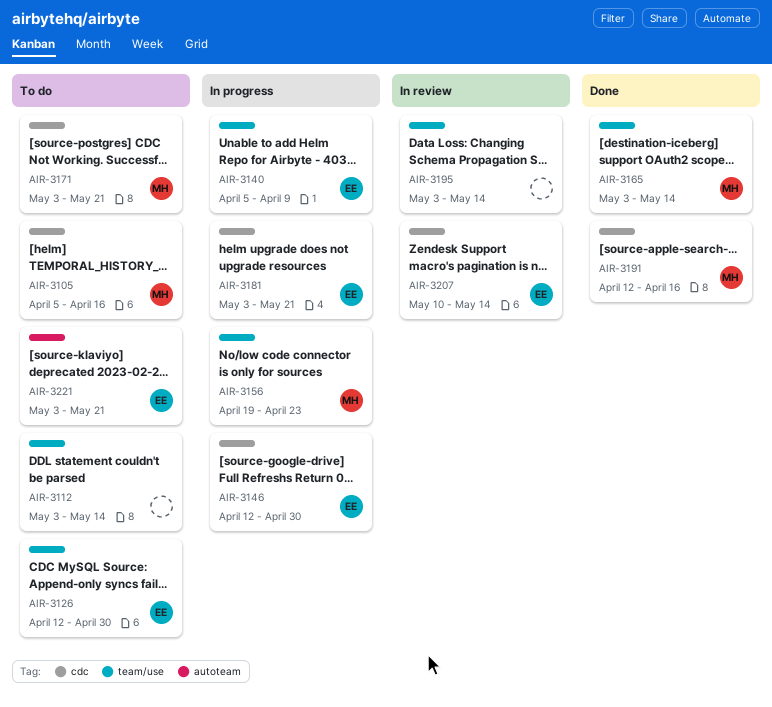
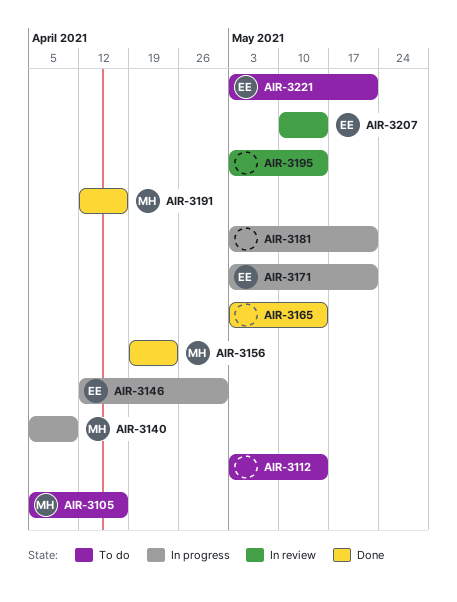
AIR-3126: present -> none
AIR-3140, owner: EE -> MH
AIR-3156, status: In progress -> Done
AIR-3165, owner: MH -> none
AIR-3171, status: To do -> In progress
AIR-3171, owner: MH -> EE
AIR-3181, owner: EE -> none

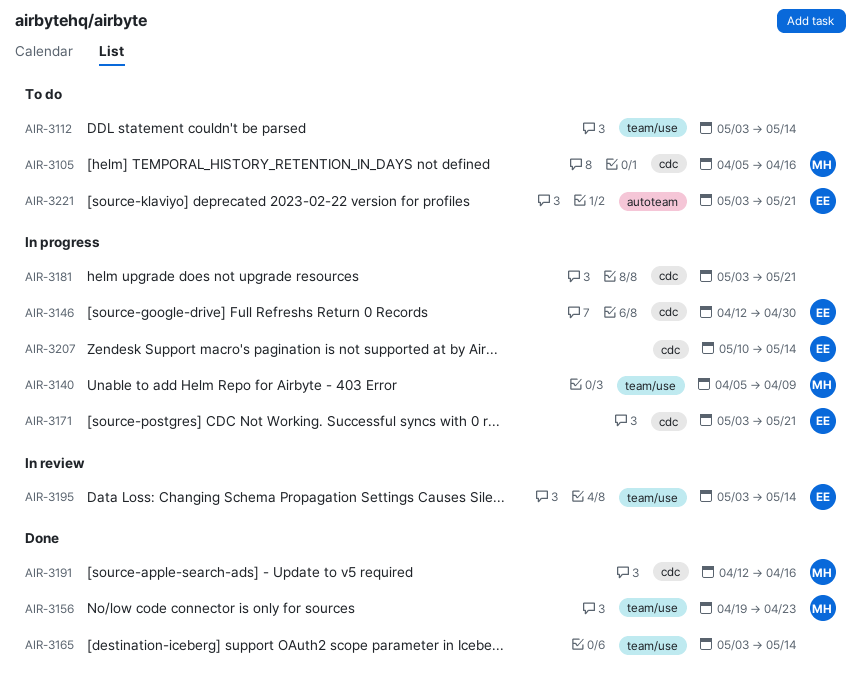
AIR-3195, owner: none -> EE
AIR-3207, status: In review -> In progress

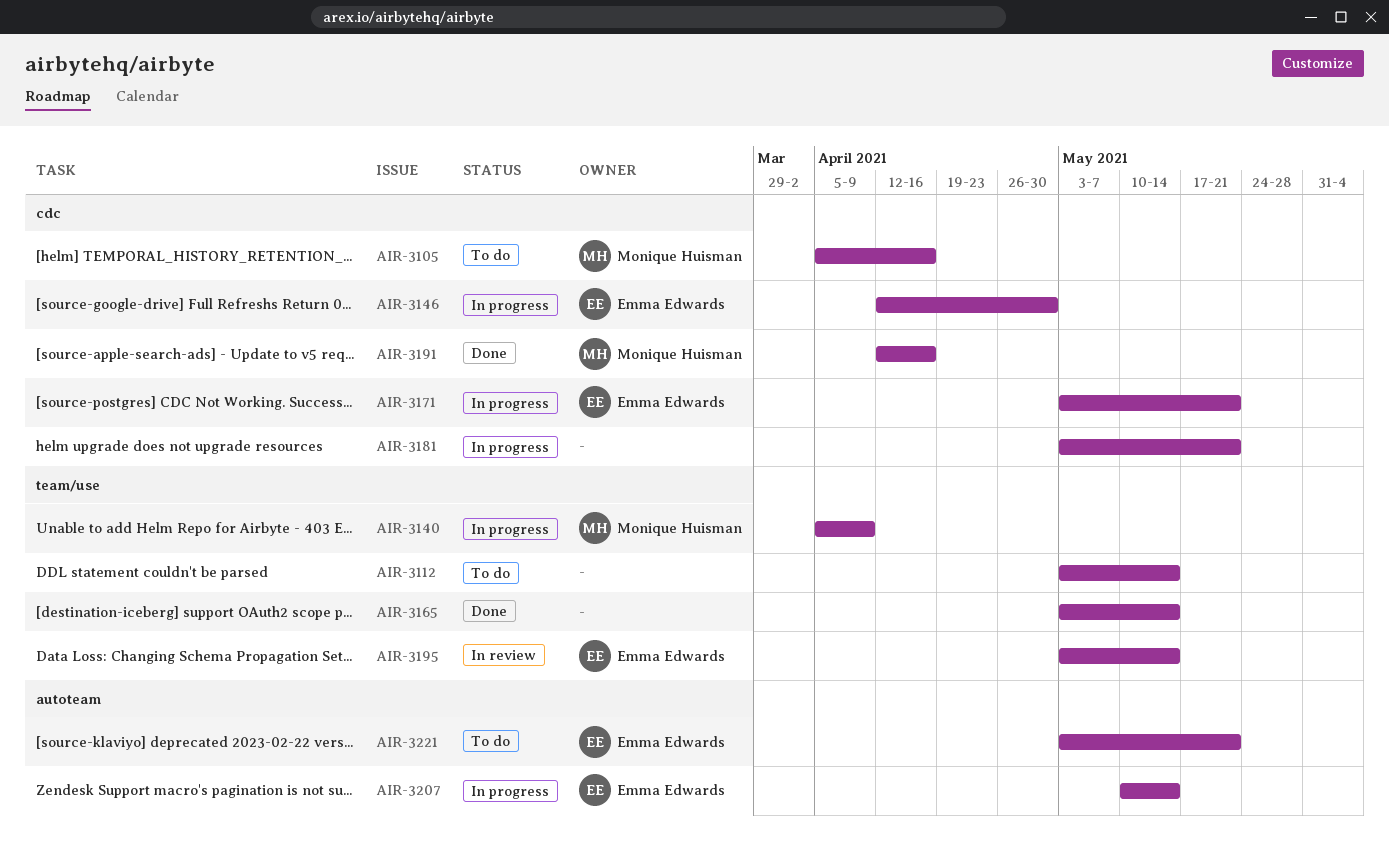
AIR-3156: present -> none
AIR-3207, label: cdc -> autoteam

